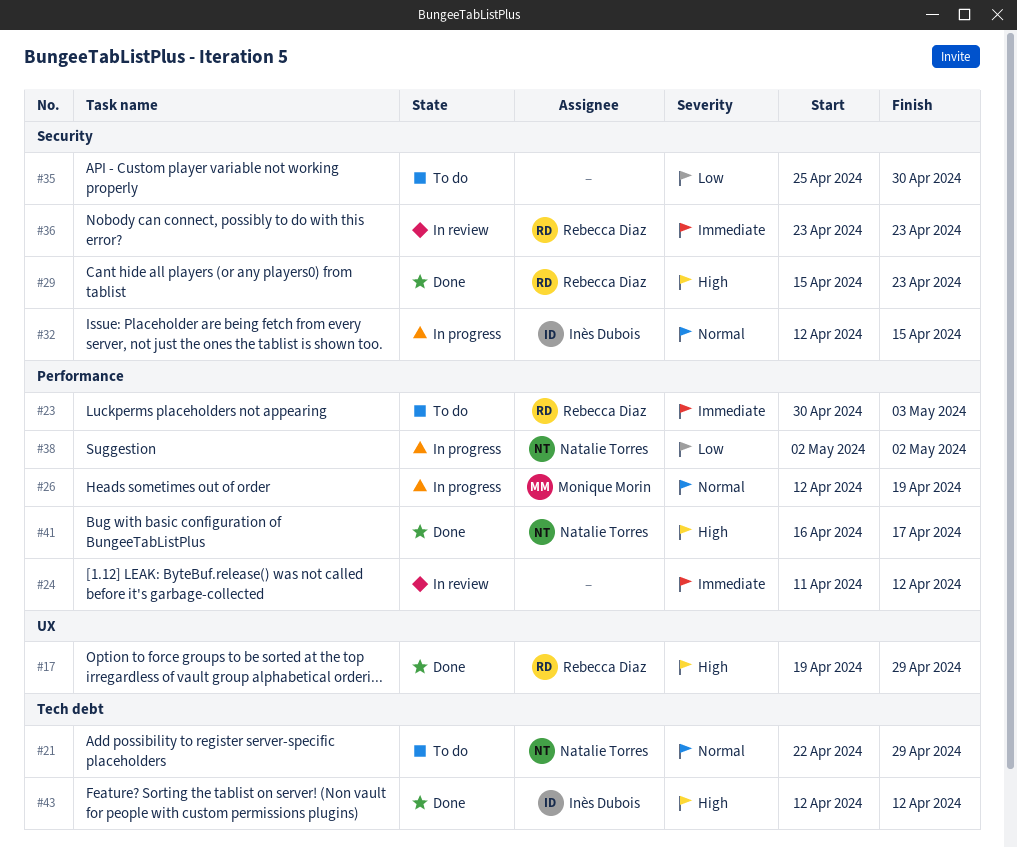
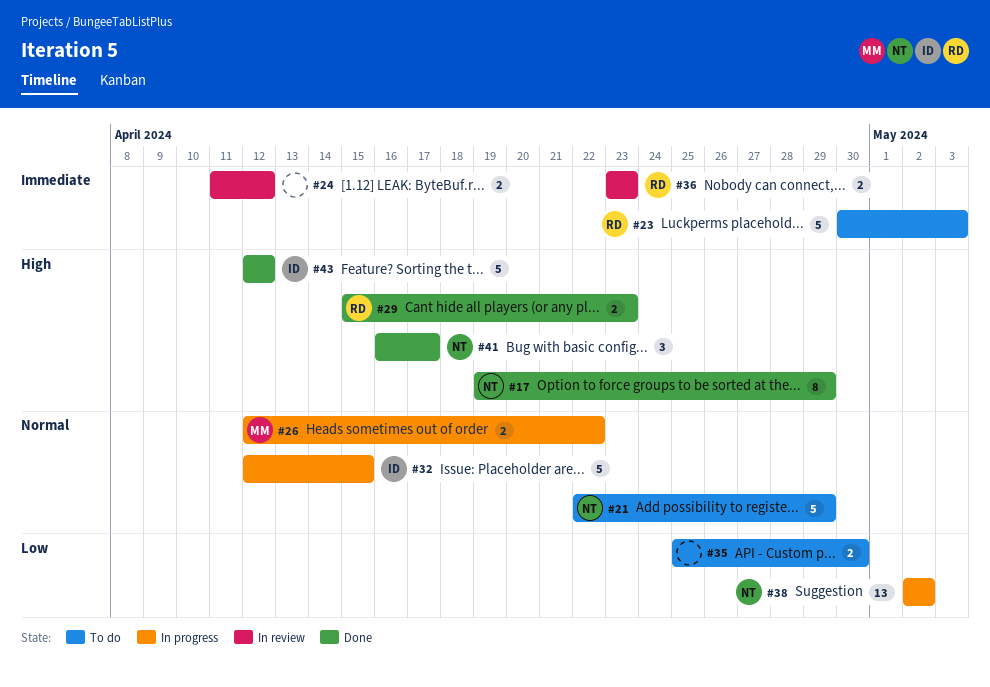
#17, owner: Rebecca Diaz -> Natalie Torres
#26, due: Apr 19 -> Apr 22

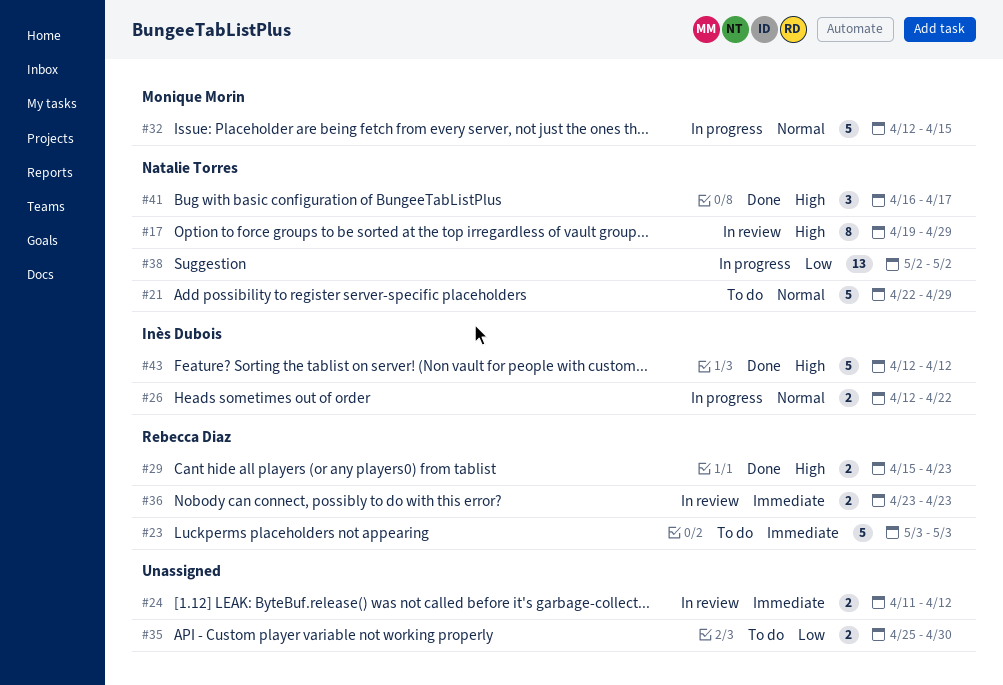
#17, status: Done -> In review
#23, start: Apr 30 -> May 3
#26, owner: Monique Morin -> Inès Dubois
#32, owner: Inès Dubois -> Monique Morin

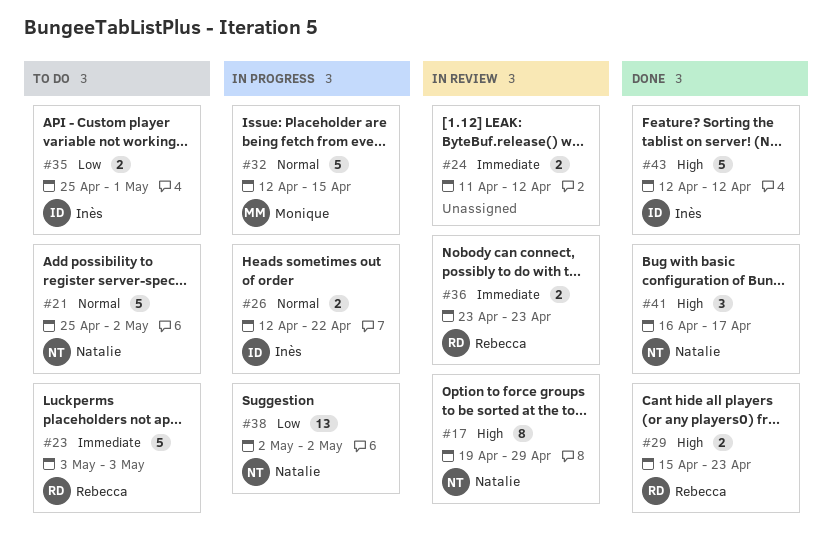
#21, start: Apr 22 -> Apr 25
#21, due: Apr 29 -> May 2
#35, owner: none -> Inès Dubois
#35, due: Apr 30 -> May 1

